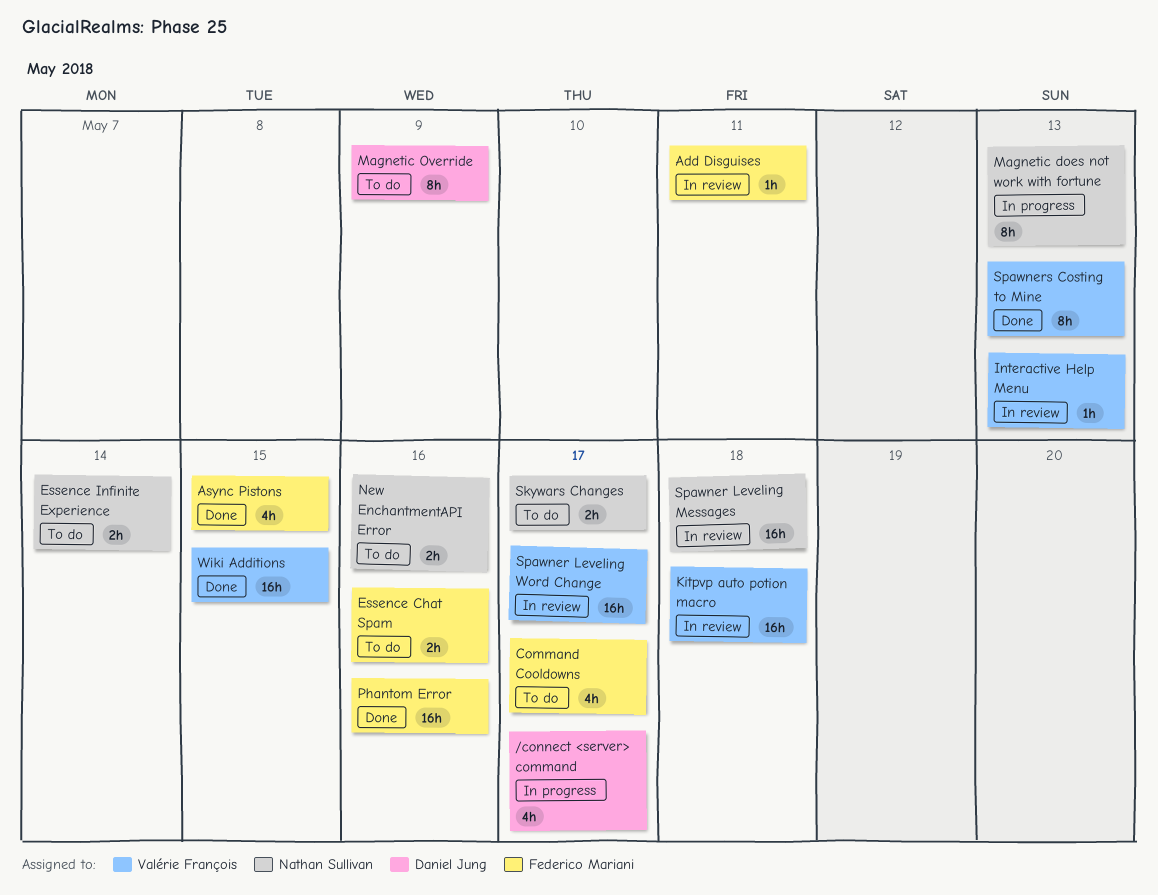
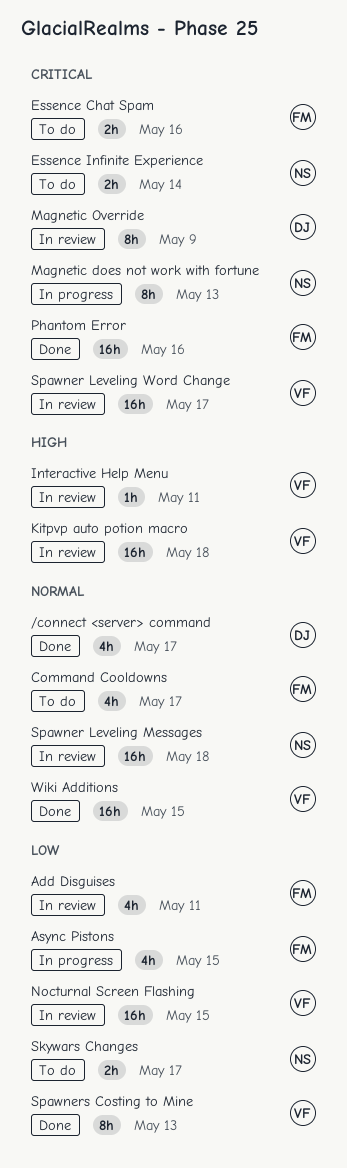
/connect <server> command, status: In progress -> Done
Add Disguises, estimate: 1h -> 4h
Async Pistons, status: Done -> In progress
Interactive Help Menu, due: May 13 -> May 11
Magnetic Override, status: To do -> In review
New EnchantmentAPI Error: present -> none
Nocturnal Screen Flashing: none -> present

